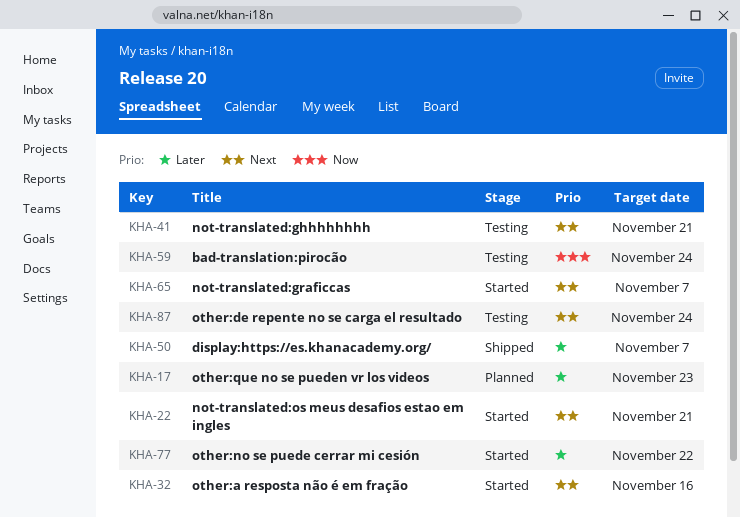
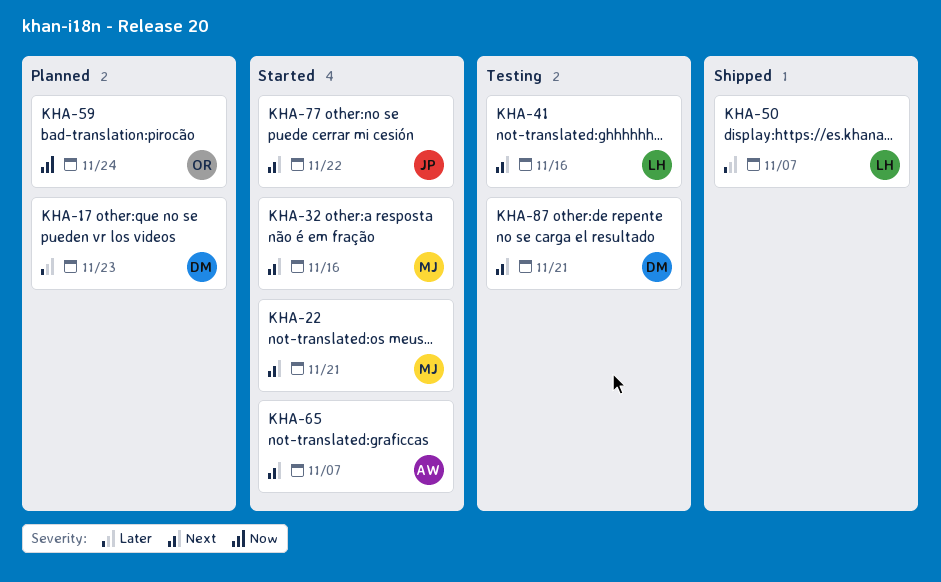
KHA-41, due: Nov 21 -> Nov 16
KHA-59, status: Testing -> Planned
KHA-77, priority: Later -> Next
KHA-87, due: Nov 24 -> Nov 21

